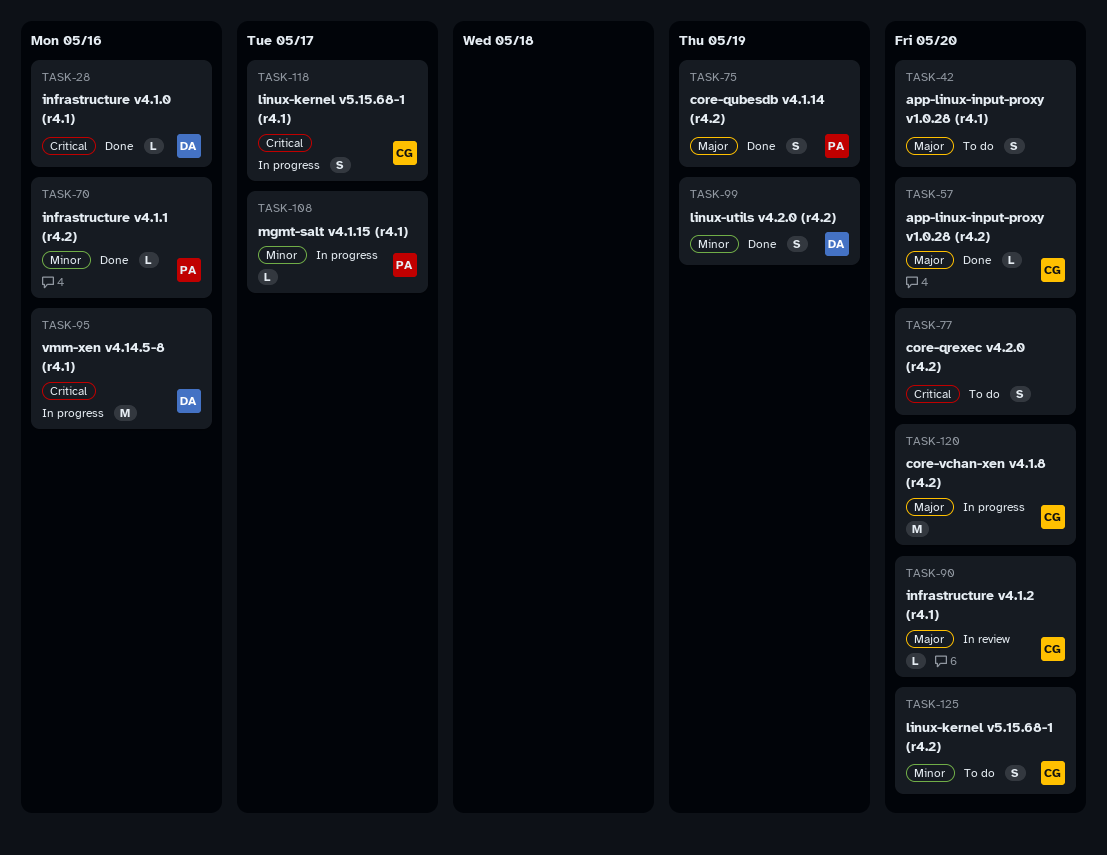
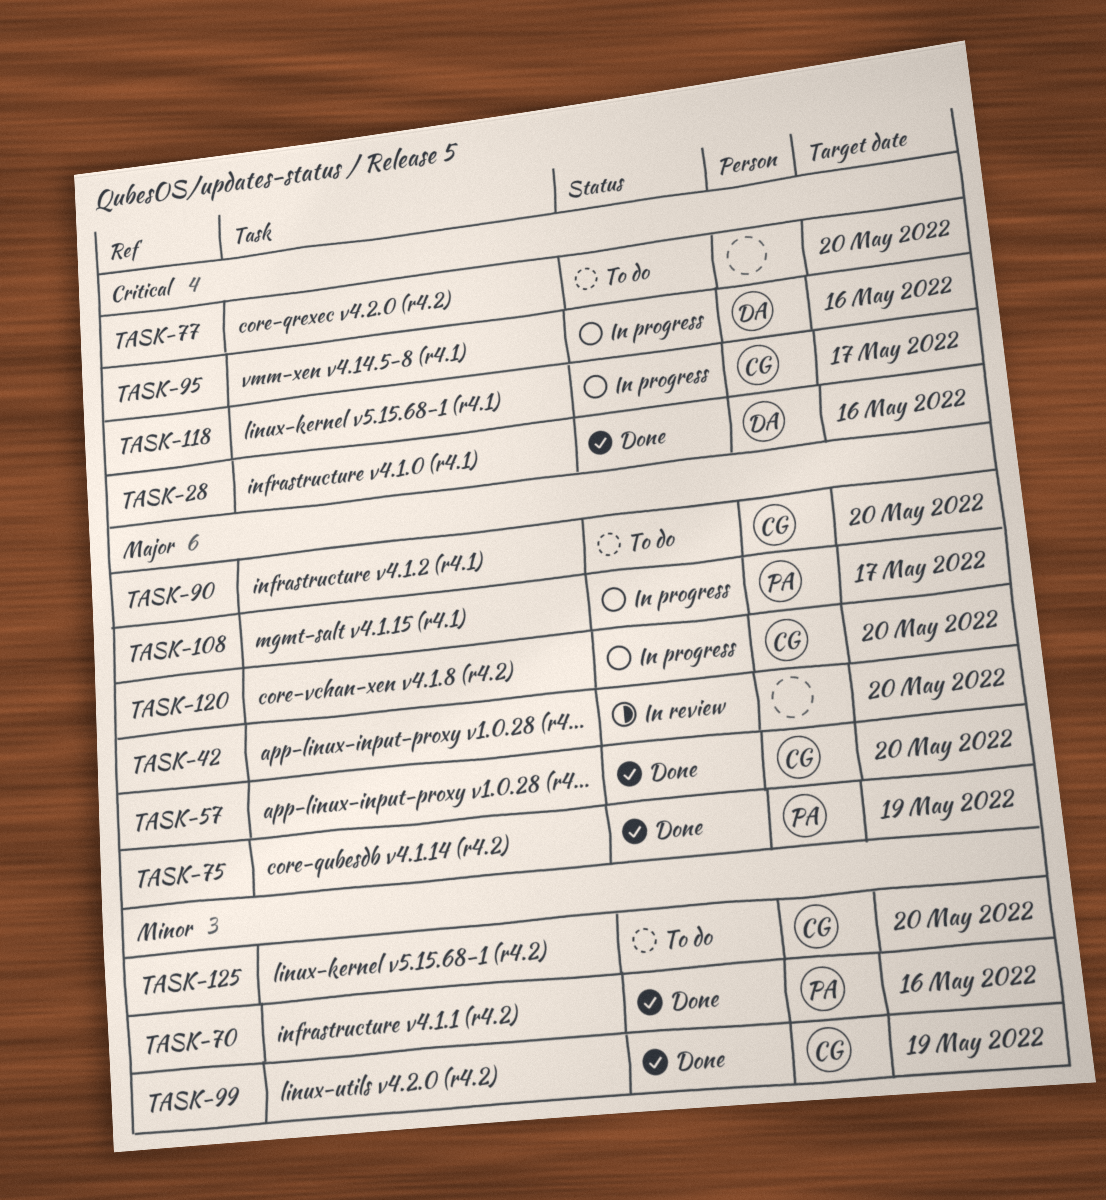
TASK-42, status: To do -> In review
TASK-90, status: In review -> To do
TASK-99, owner: DA -> CG
TASK-108, priority: Minor -> Major

